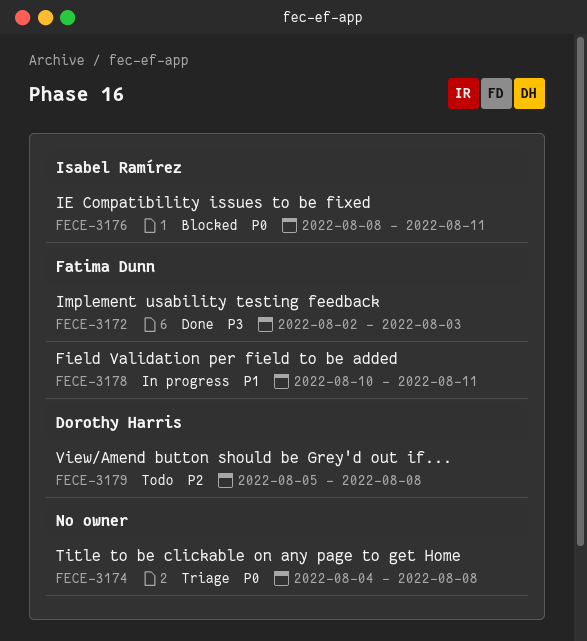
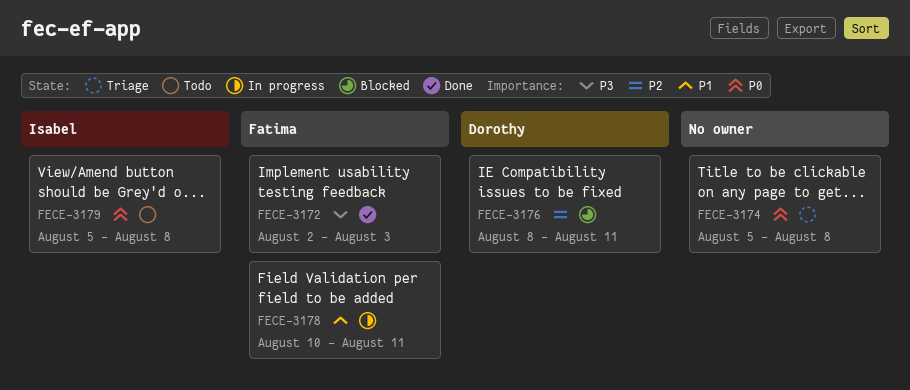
FECE-3174, start: Aug 4 -> Aug 5
FECE-3176, owner: Isabel Ramírez -> Dorothy Harris
FECE-3176, priority: P0 -> P2
FECE-3179, owner: Dorothy Harris -> Isabel Ramírez
FECE-3179, priority: P2 -> P0

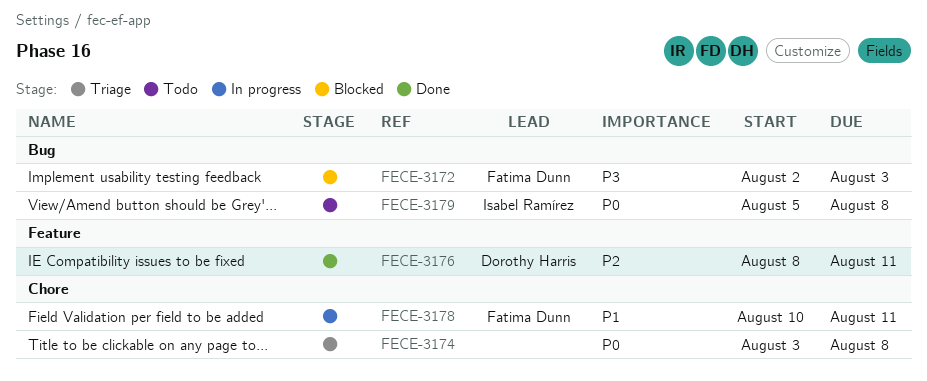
FECE-3172, status: Done -> Blocked
FECE-3174, start: Aug 5 -> Aug 3
FECE-3176, status: Blocked -> Done

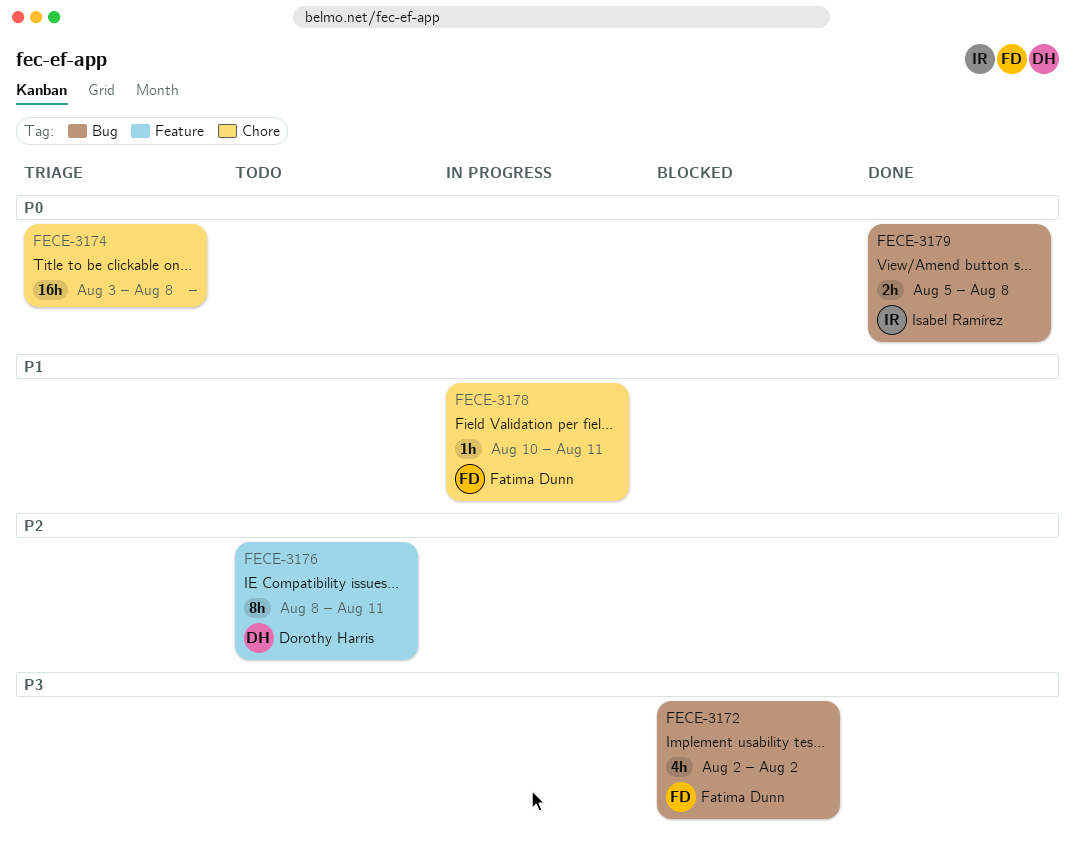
FECE-3172, due: Aug 3 -> Aug 2
FECE-3176, status: Done -> Todo
FECE-3179, status: Todo -> Done

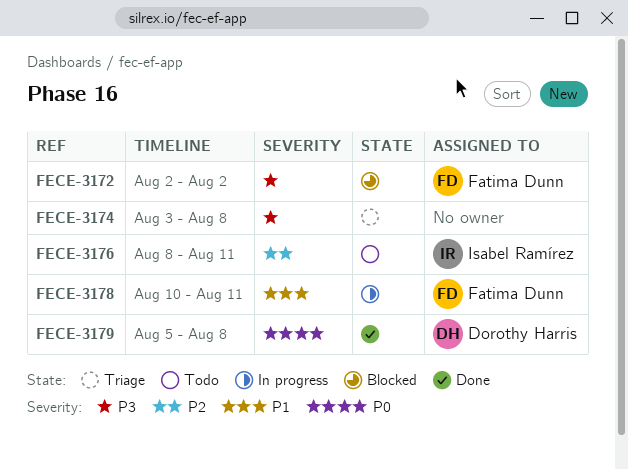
FECE-3174, priority: P0 -> P3
FECE-3176, owner: Dorothy Harris -> Isabel Ramírez
FECE-3179, owner: Isabel Ramírez -> Dorothy Harris

